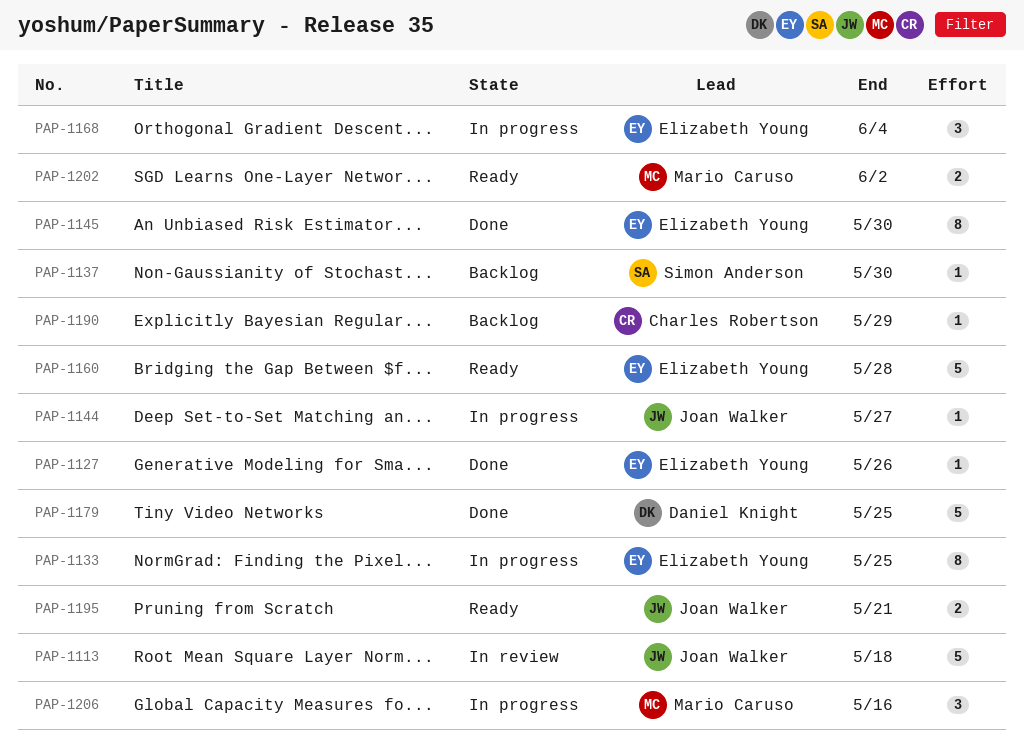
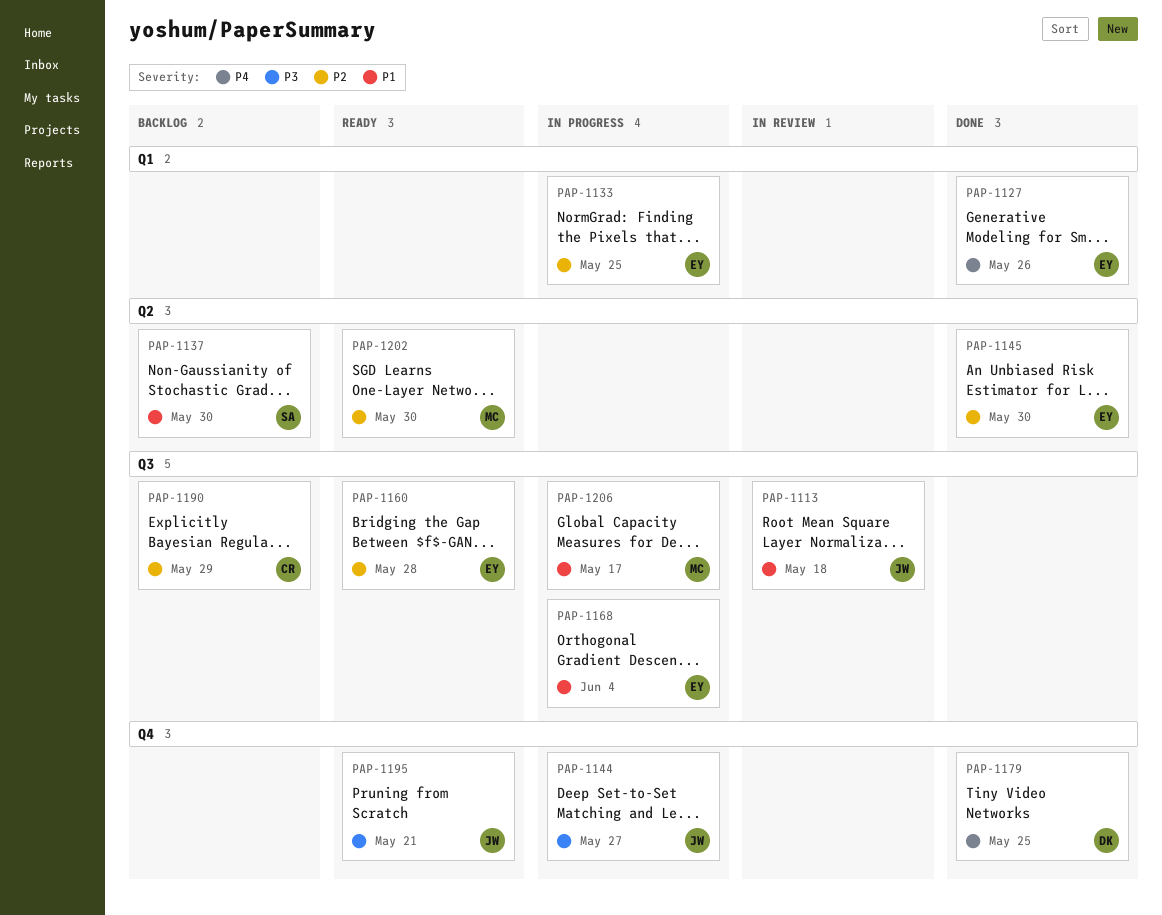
PAP-1202, due: Jun 2 -> May 30
PAP-1206, due: May 16 -> May 17

